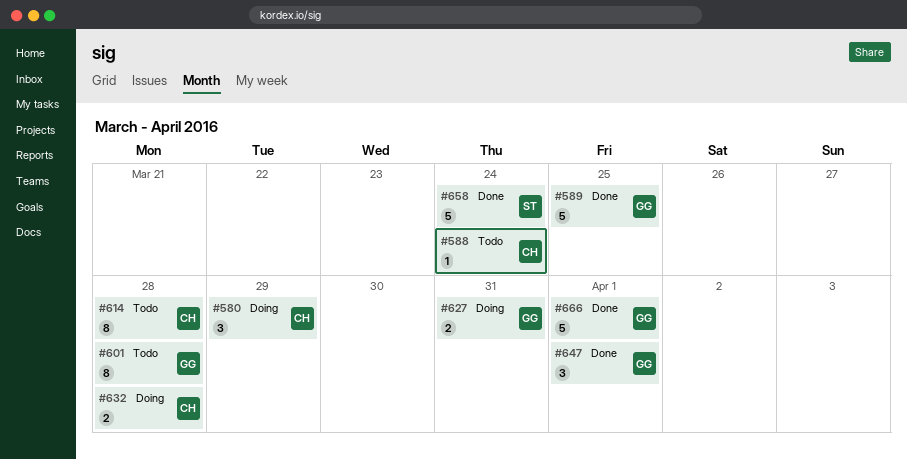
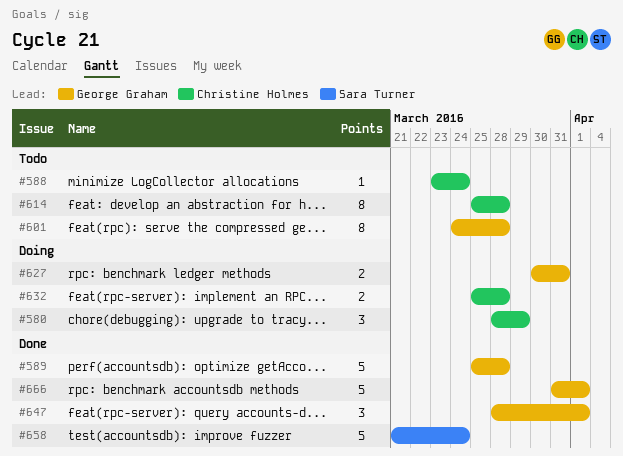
#589, due: Mar 25 -> Mar 28

